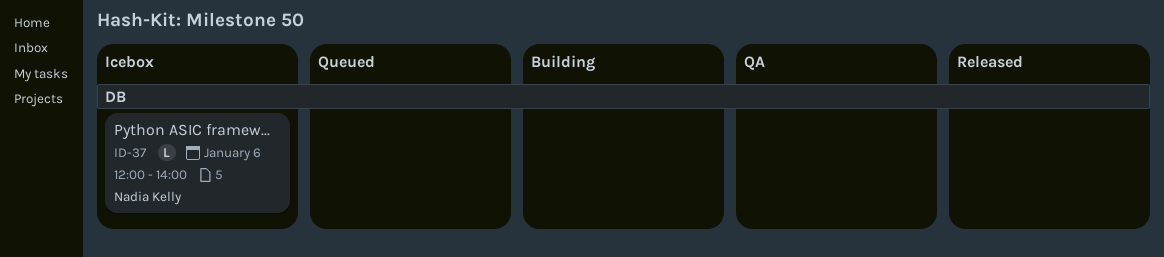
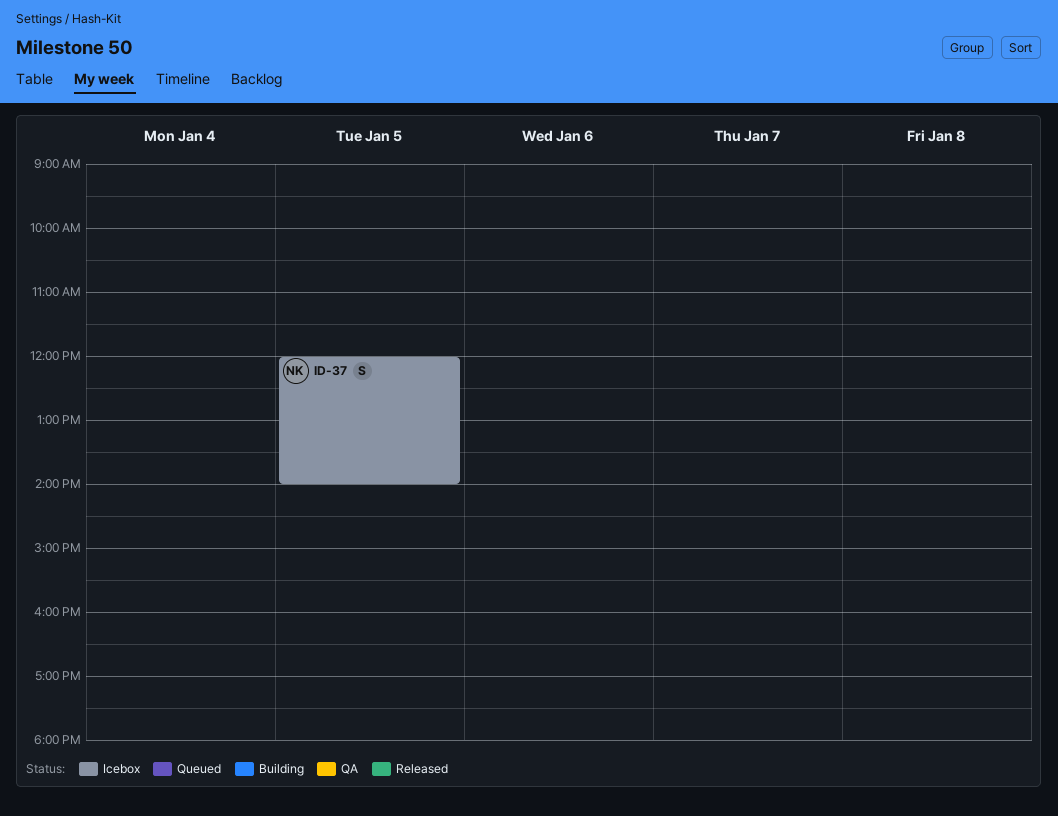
ID-37, estimate: L -> S
ID-37, day: Jan 6 -> Jan 5

